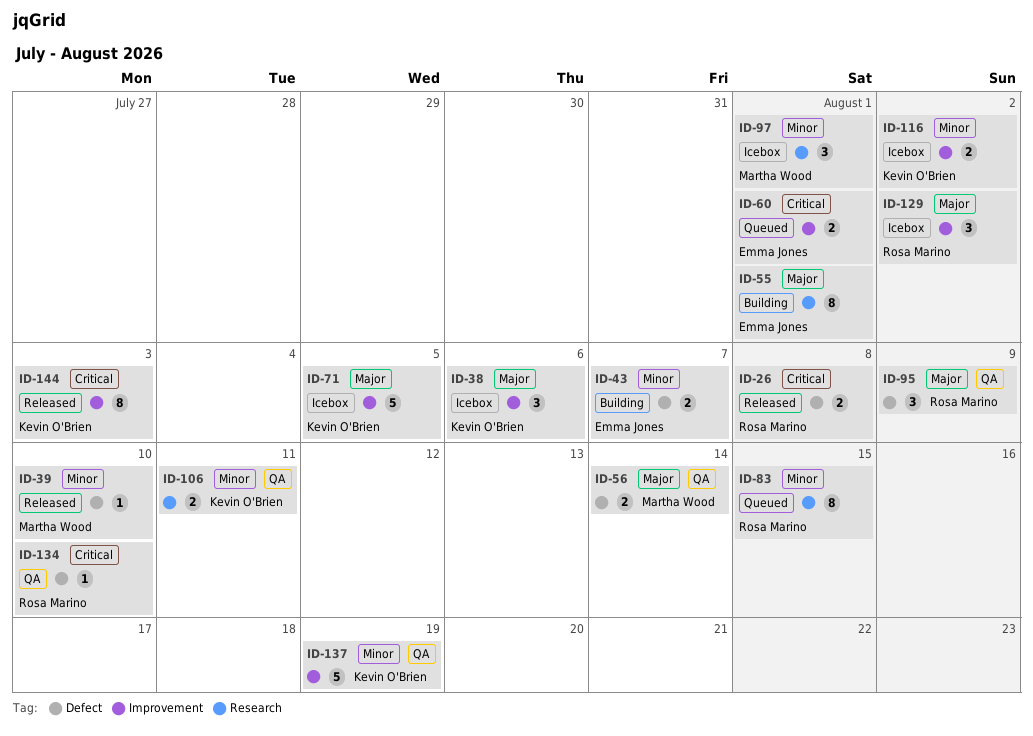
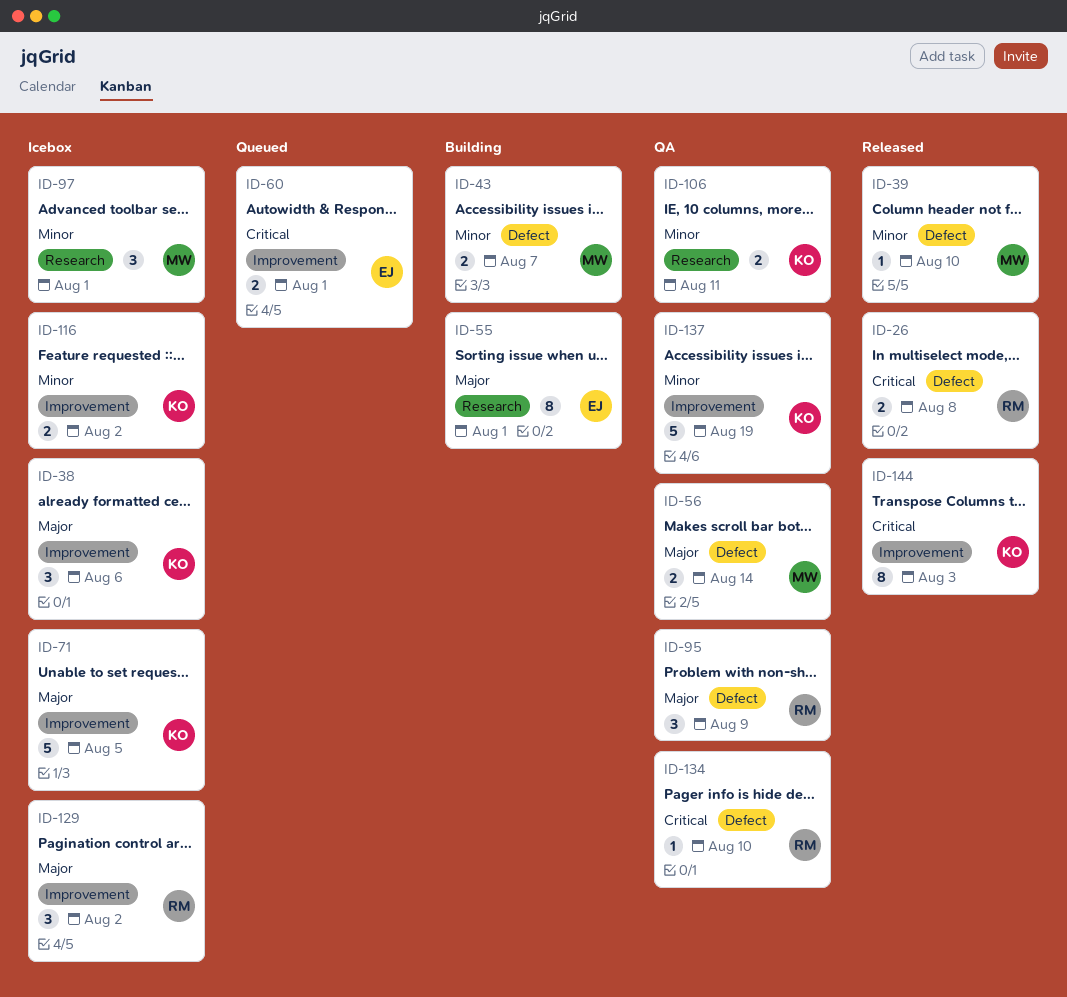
ID-43, owner: Emma Jones -> Martha Wood
ID-83: present -> none

